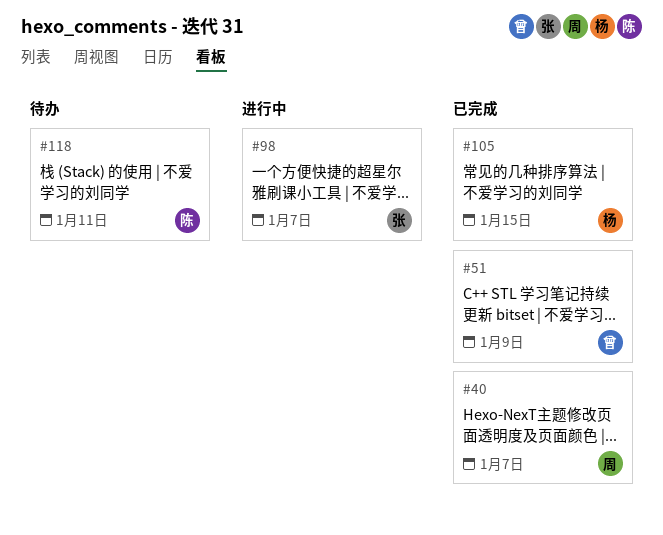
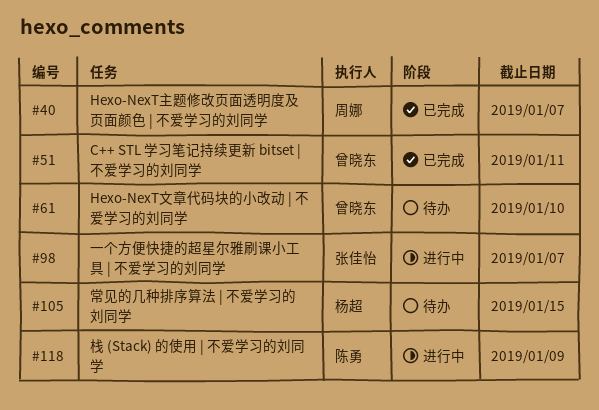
#51, due: Jan 9 -> Jan 11
#61: none -> present
#105, status: 已完成 -> 待办
#118, status: 待办 -> 进行中
#118, due: Jan 11 -> Jan 9

